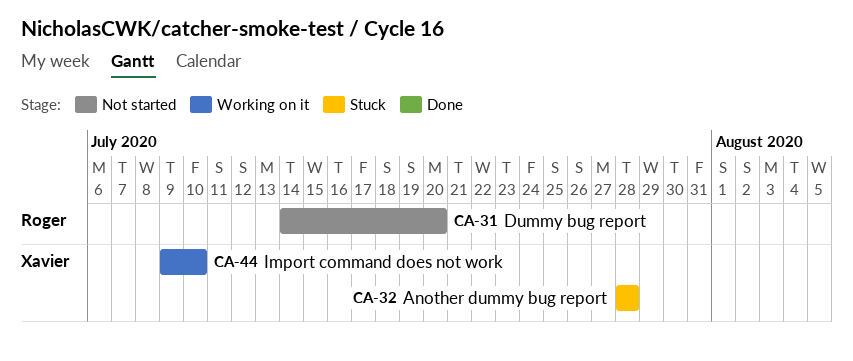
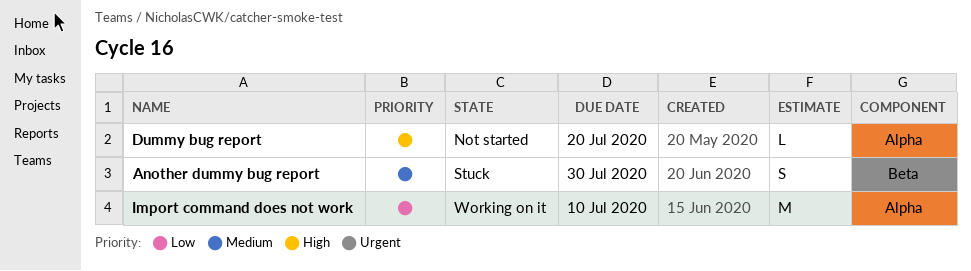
Another dummy bug report, due: Jul 28 -> Jul 30

